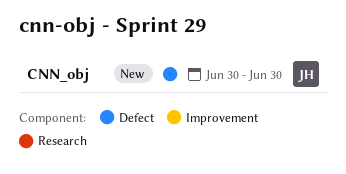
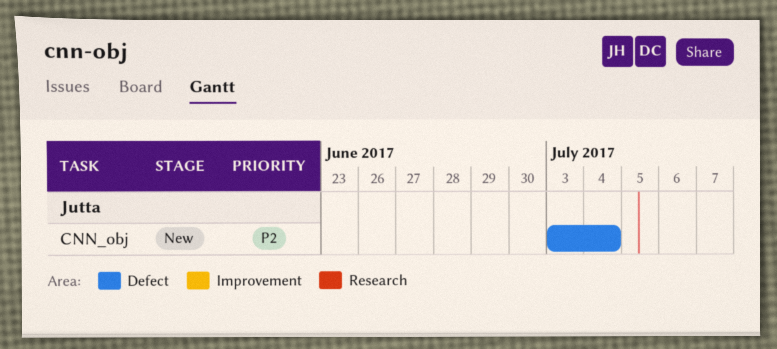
CNN_obj, start: Jun 30 -> Jul 3
CNN_obj, due: Jun 30 -> Jul 4

